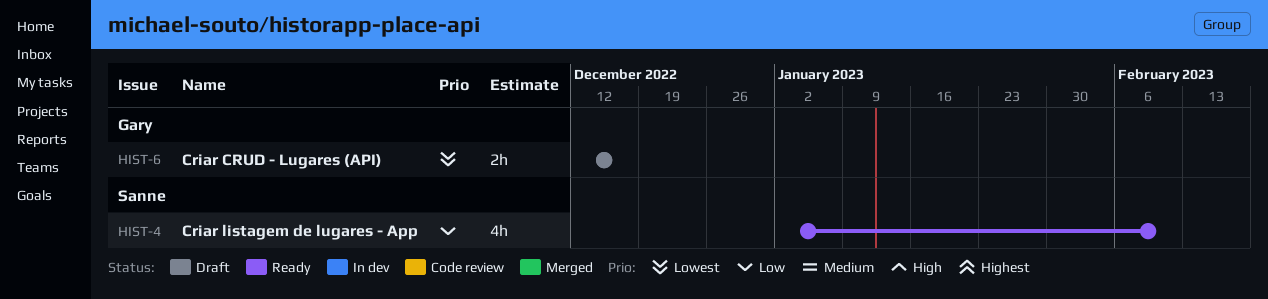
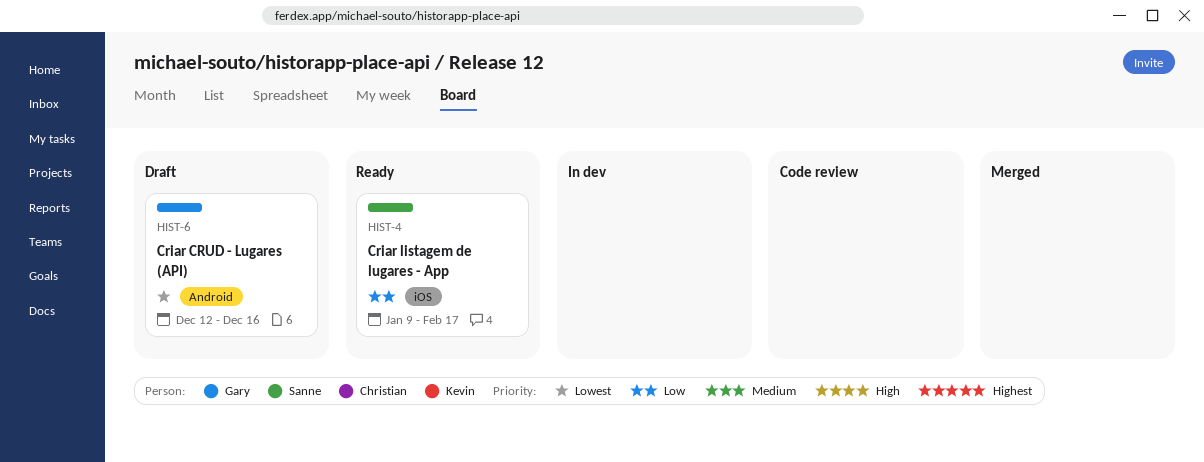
HIST-4, start: Jan 2 -> Jan 9
HIST-4, due: Feb 10 -> Feb 17

